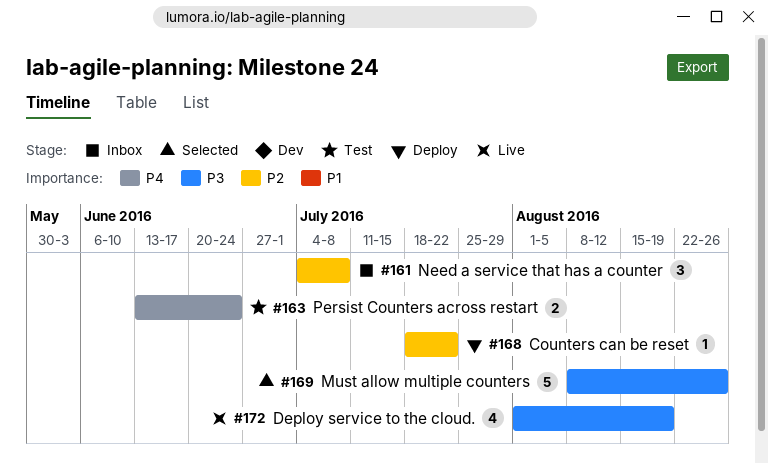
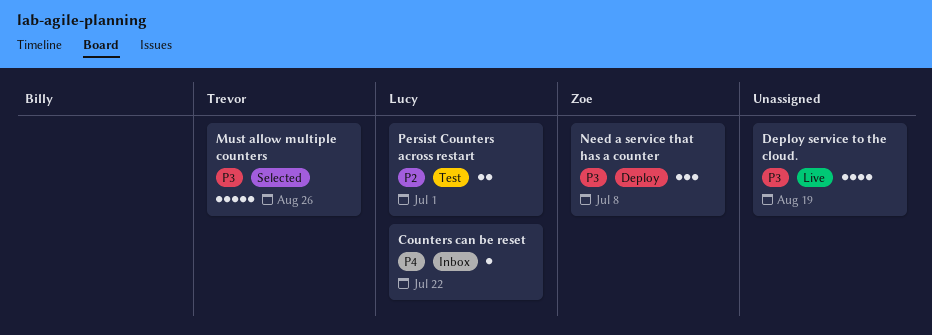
Counters can be reset, status: Deploy -> Inbox
Counters can be reset, priority: P2 -> P4
Need a service that has a counter, status: Inbox -> Deploy
Need a service that has a counter, priority: P2 -> P3
Persist Counters across restart, priority: P4 -> P2
Persist Counters across restart, due: Jun 24 -> Jul 1

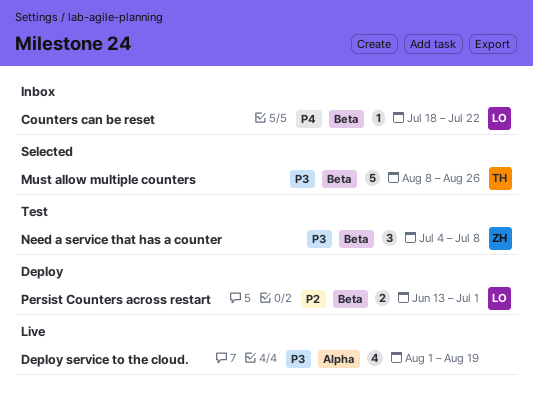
Need a service that has a counter, status: Deploy -> Test
Persist Counters across restart, status: Test -> Deploy

